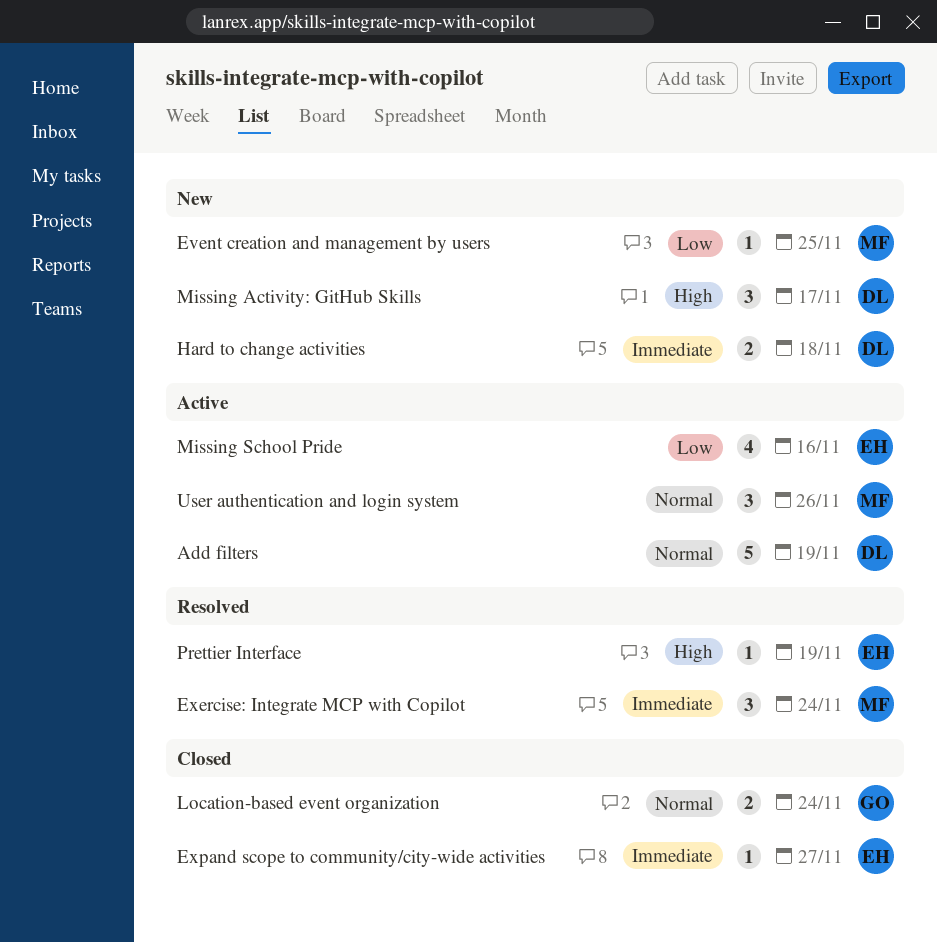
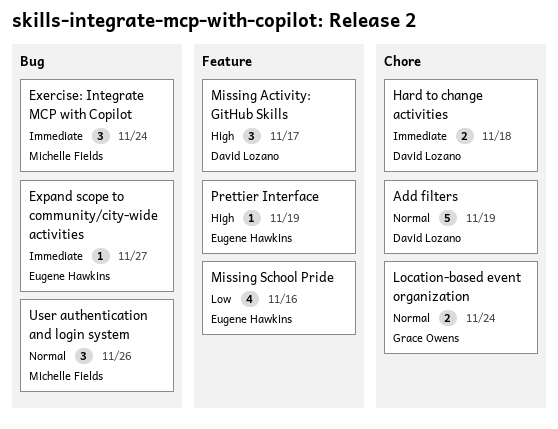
Event creation and management by users: present -> none

